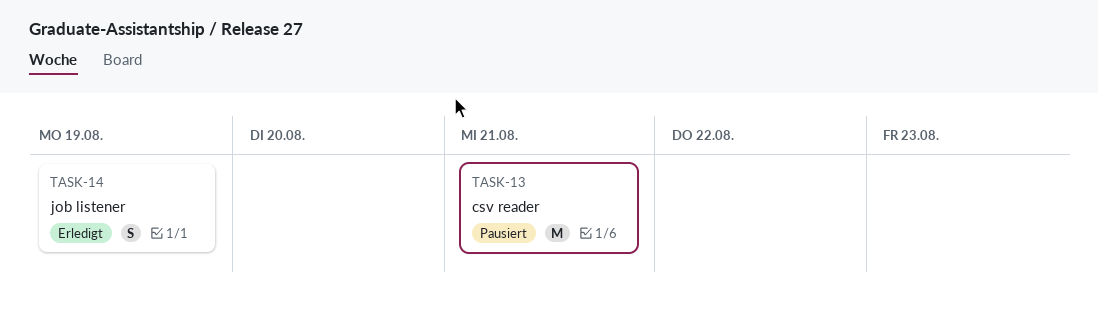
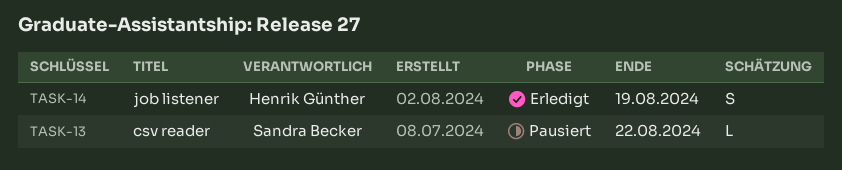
TASK-13, estimate: M -> L
TASK-13, due: Aug 21 -> Aug 22

